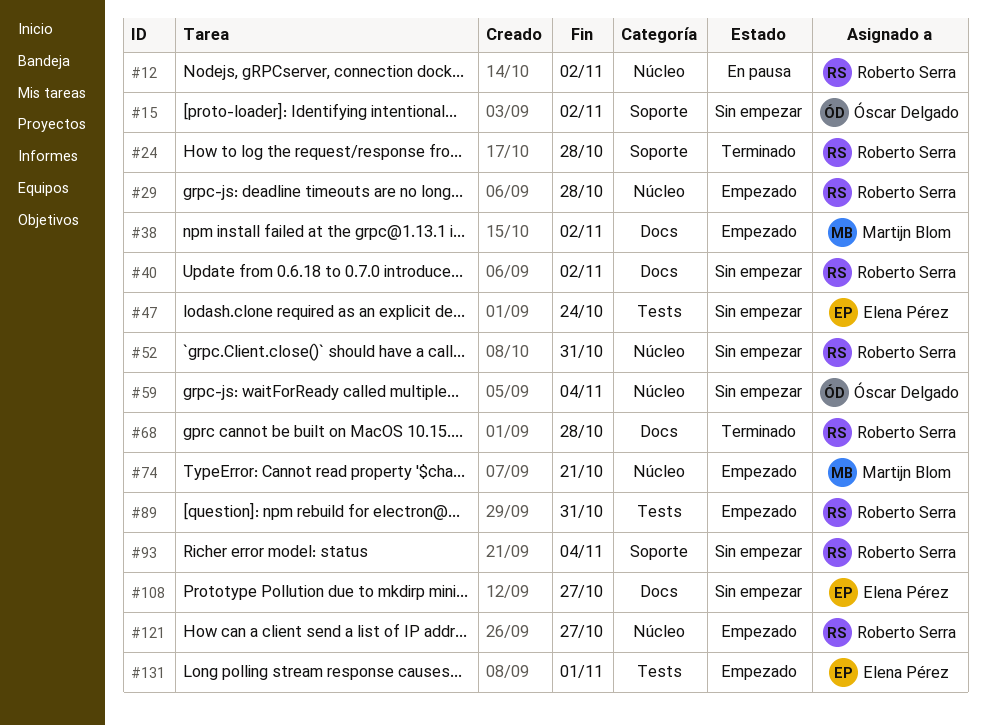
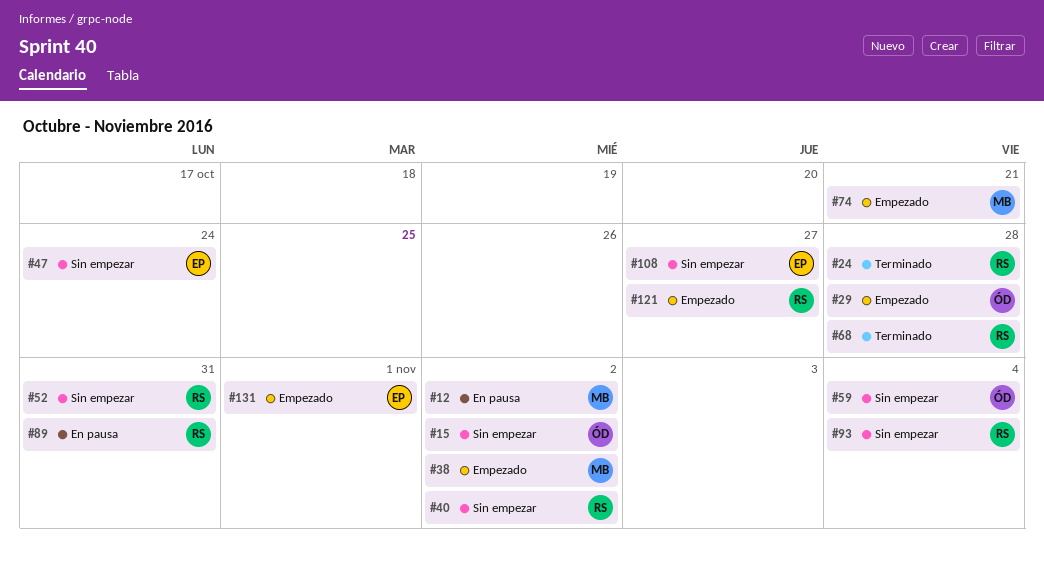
#12, owner: Roberto Serra -> Martijn Blom
#29, owner: Roberto Serra -> Óscar Delgado
#89, status: Empezado -> En pausa

